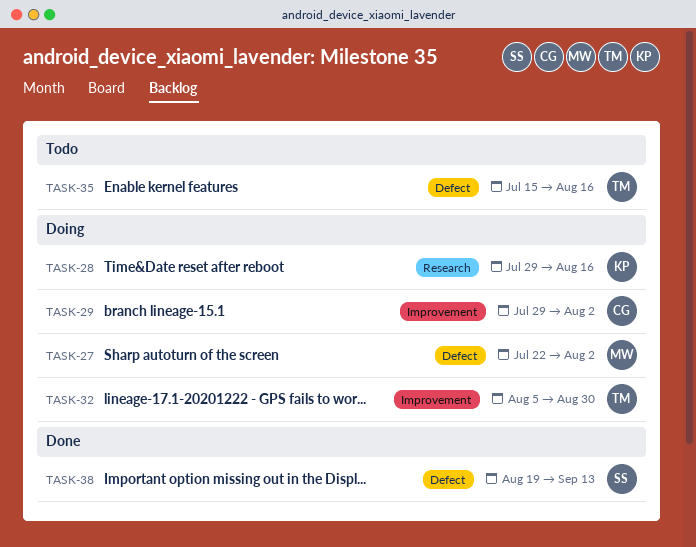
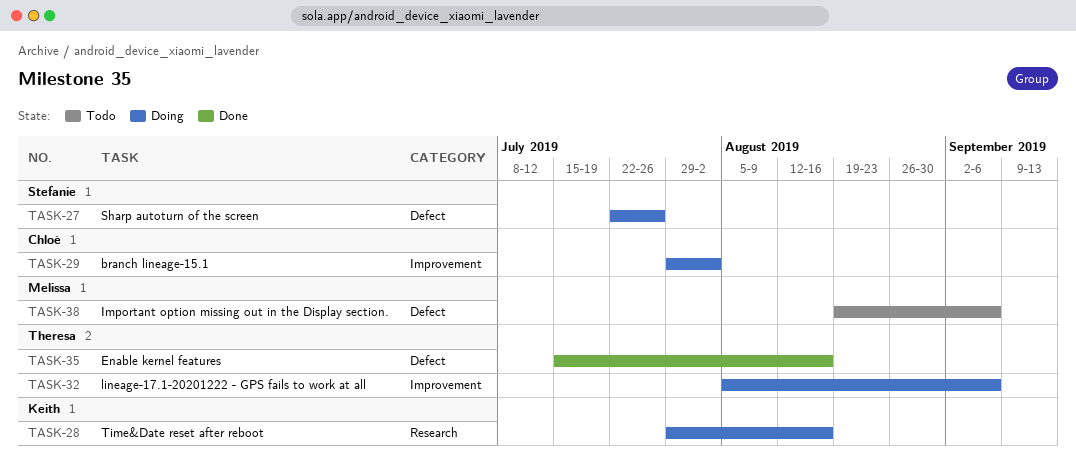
TASK-27, owner: Melissa -> Stefanie
TASK-27, due: Aug 2 -> Jul 26
TASK-32, due: Aug 30 -> Sep 6
TASK-35, status: Todo -> Done
TASK-38, status: Done -> Todo
TASK-38, owner: Stefanie -> Melissa
TASK-38, due: Sep 13 -> Sep 6

